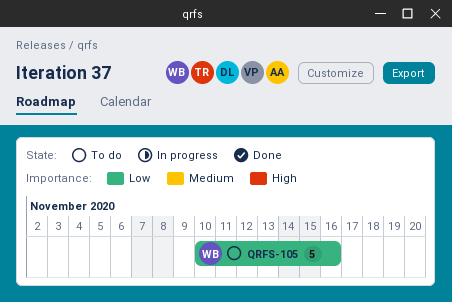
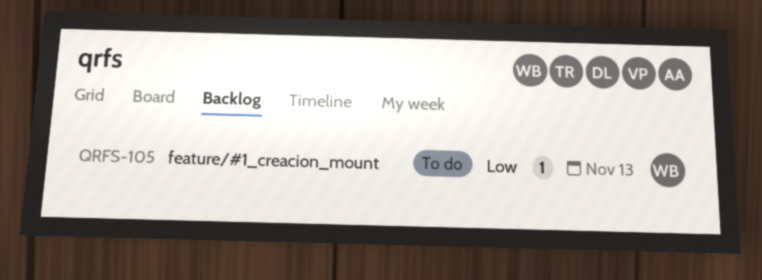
QRFS-105, estimate: 5 -> 1
QRFS-105, due: Nov 16 -> Nov 13

